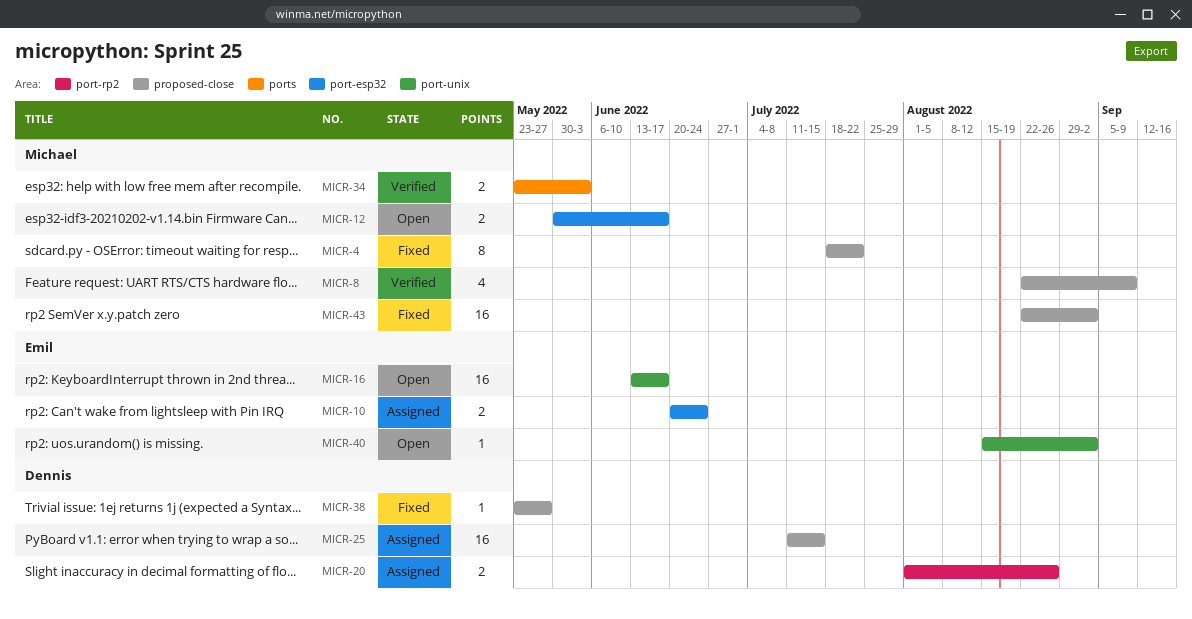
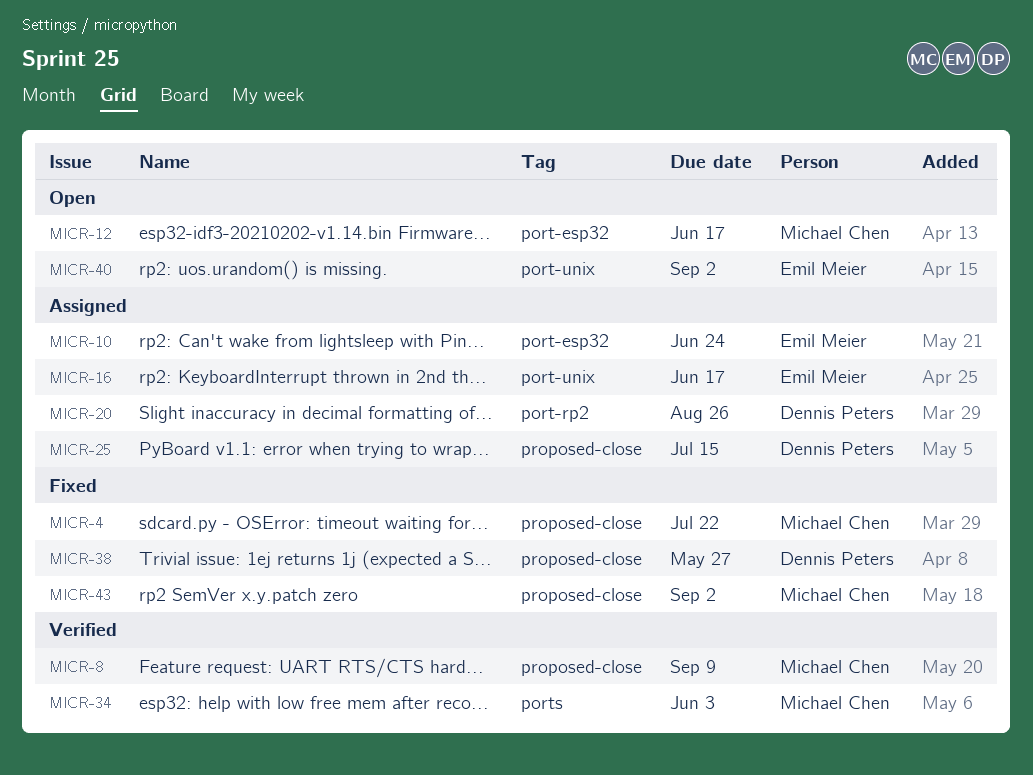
MICR-16, status: Open -> Assigned

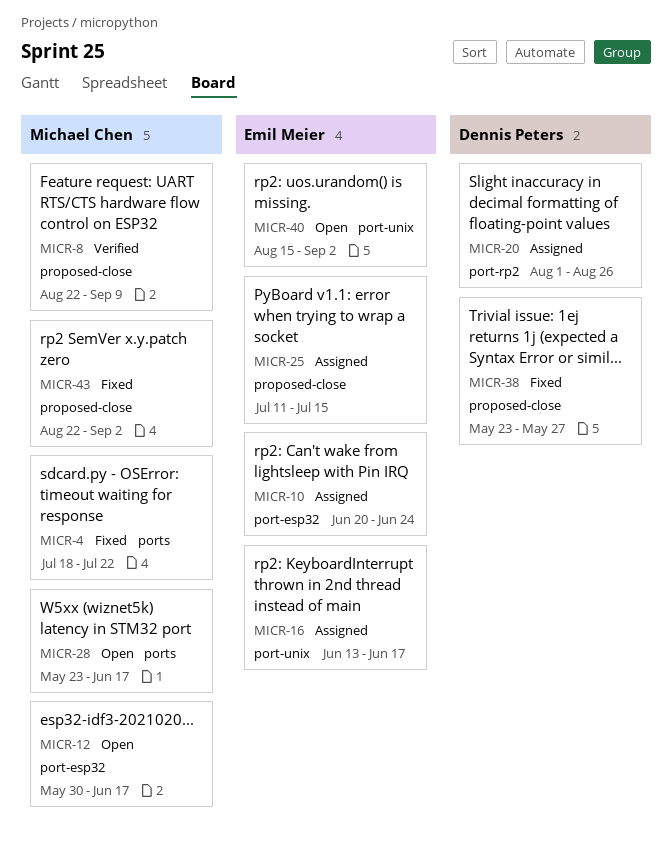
MICR-4, label: proposed-close -> ports
MICR-25, owner: Dennis Peters -> Emil Meier
MICR-28: none -> present
MICR-34: present -> none

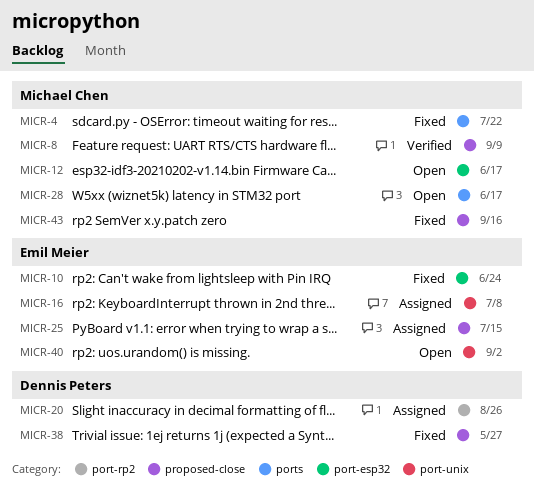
MICR-10, status: Assigned -> Fixed
MICR-16, due: Jun 17 -> Jul 8
MICR-43, due: Sep 2 -> Sep 16

